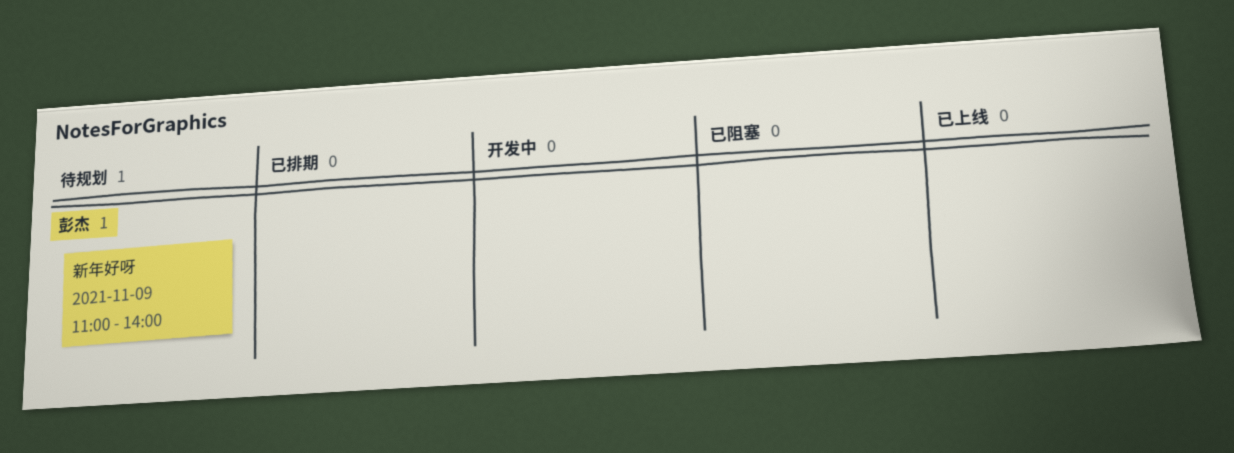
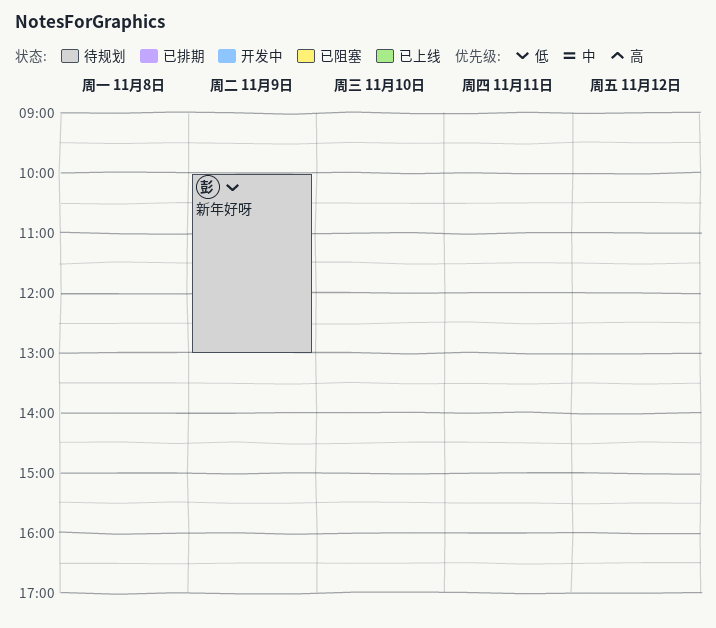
新年好呀, begins: 11:00 -> 10:00
新年好呀, ends: 14:00 -> 13:00

